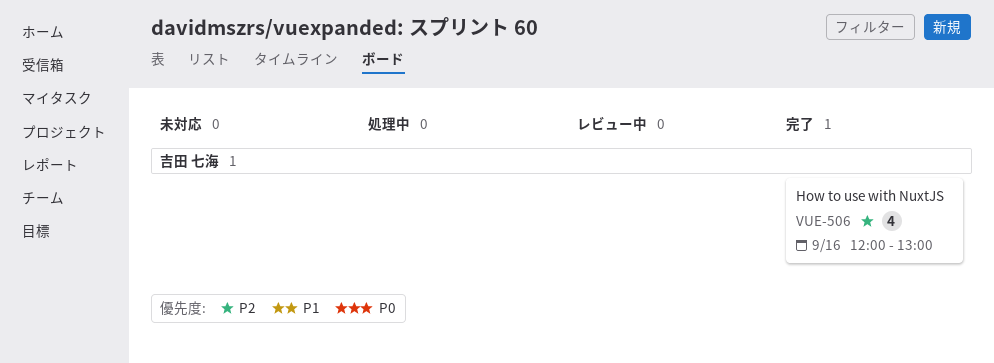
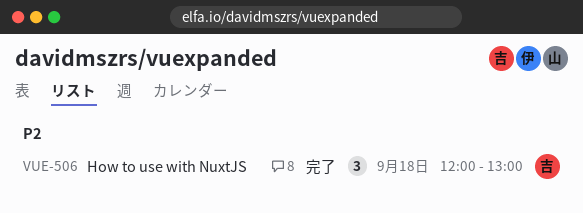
VUE-506, estimate: 4 -> 3
VUE-506, day: Sep 16 -> Sep 18

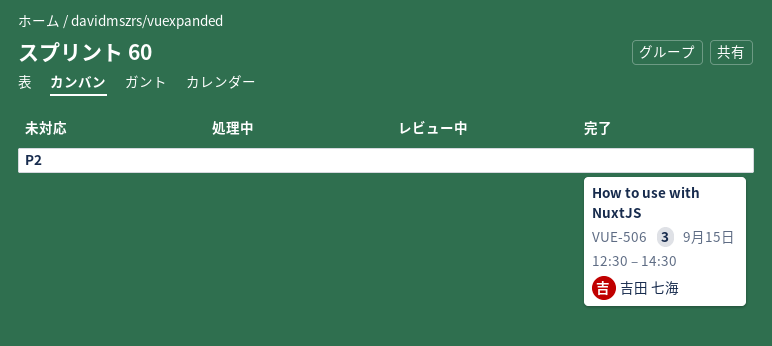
VUE-506, day: Sep 18 -> Sep 15
VUE-506, begins: 12:00 -> 12:30
VUE-506, ends: 13:00 -> 14:30

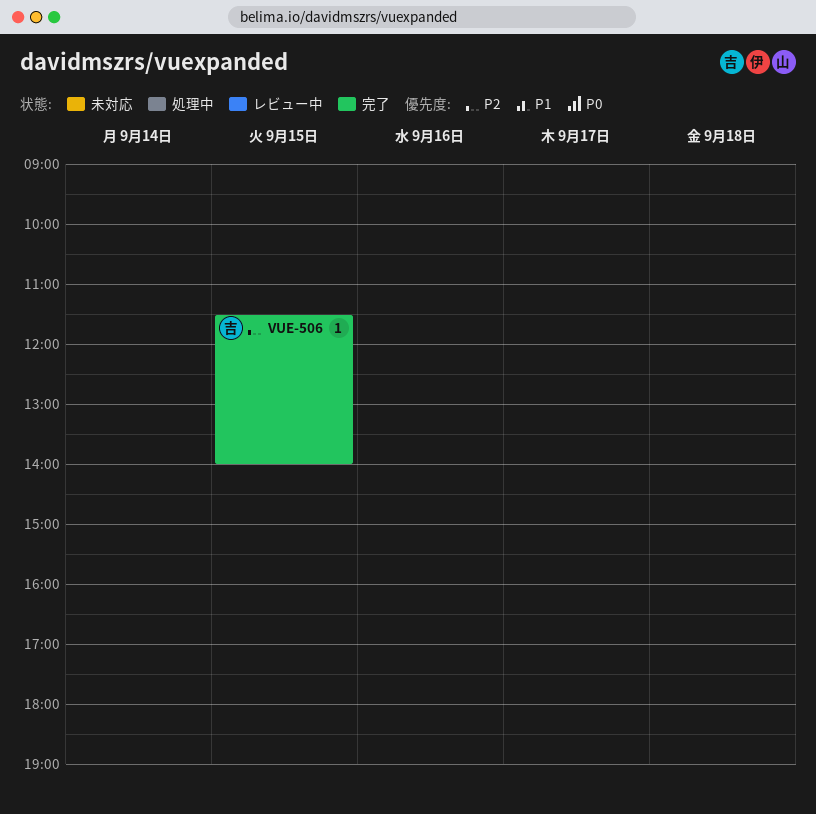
VUE-506, estimate: 3 -> 1
VUE-506, begins: 12:30 -> 11:30
VUE-506, ends: 14:30 -> 14:00

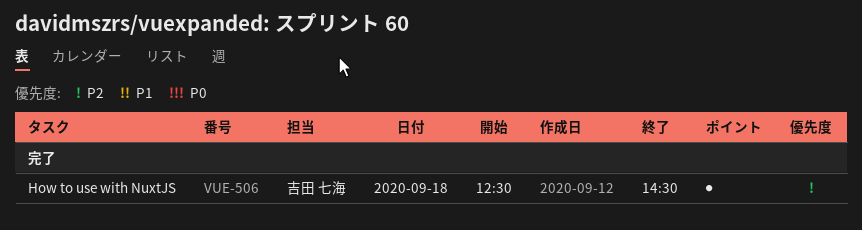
VUE-506, day: Sep 15 -> Sep 18
VUE-506, begins: 11:30 -> 12:30
VUE-506, ends: 14:00 -> 14:30

